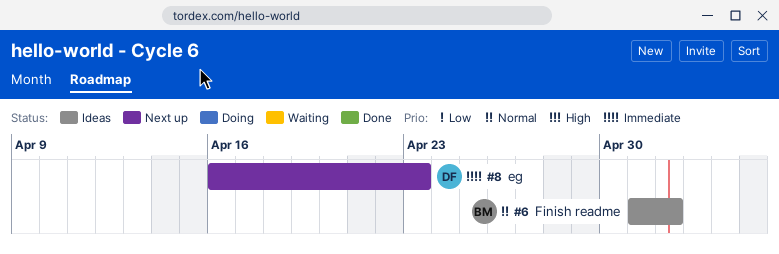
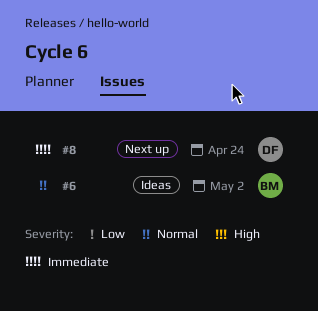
#8, due: Apr 23 -> Apr 24

